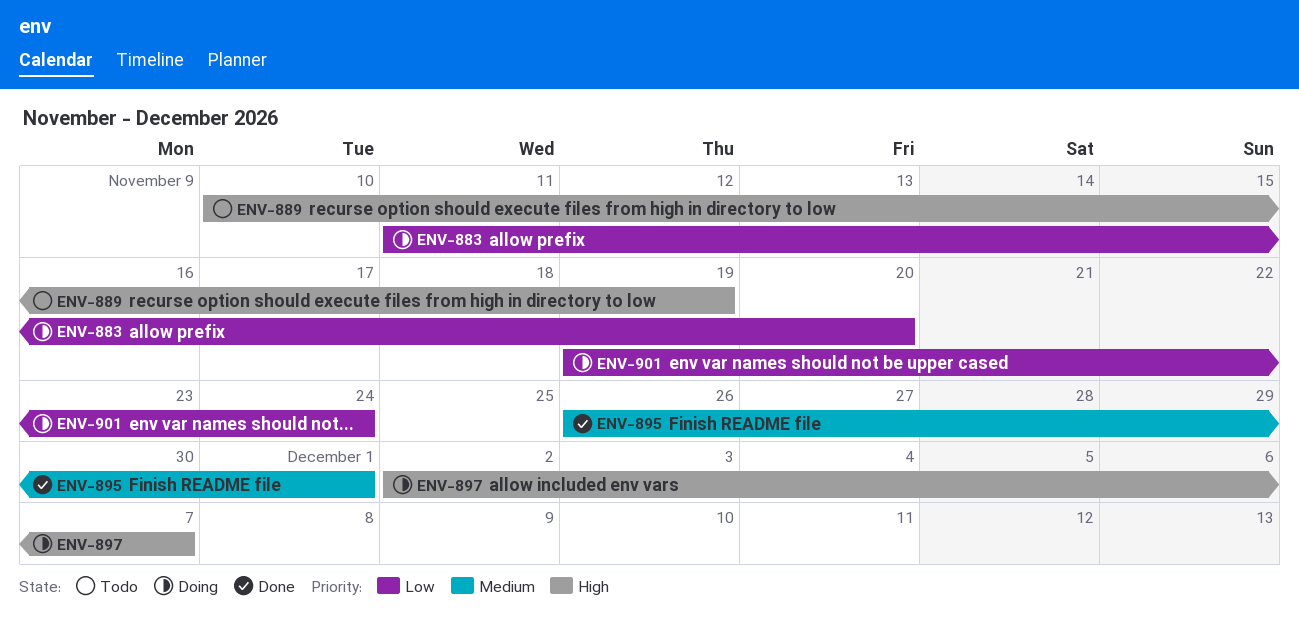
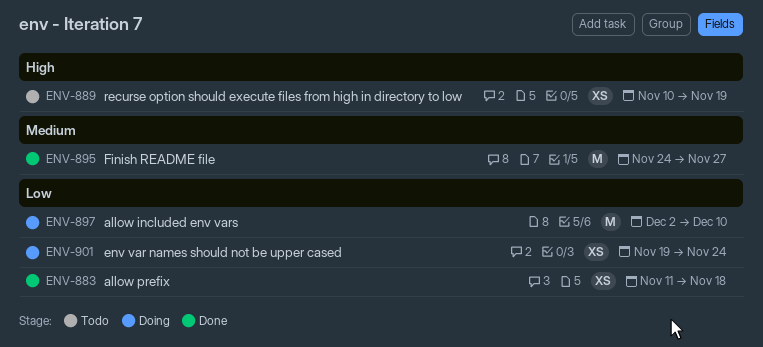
ENV-883, status: Doing -> Done
ENV-883, due: Nov 20 -> Nov 18
ENV-895, start: Nov 26 -> Nov 24
ENV-895, due: Dec 1 -> Nov 27
ENV-897, priority: High -> Low
ENV-897, due: Dec 7 -> Dec 10

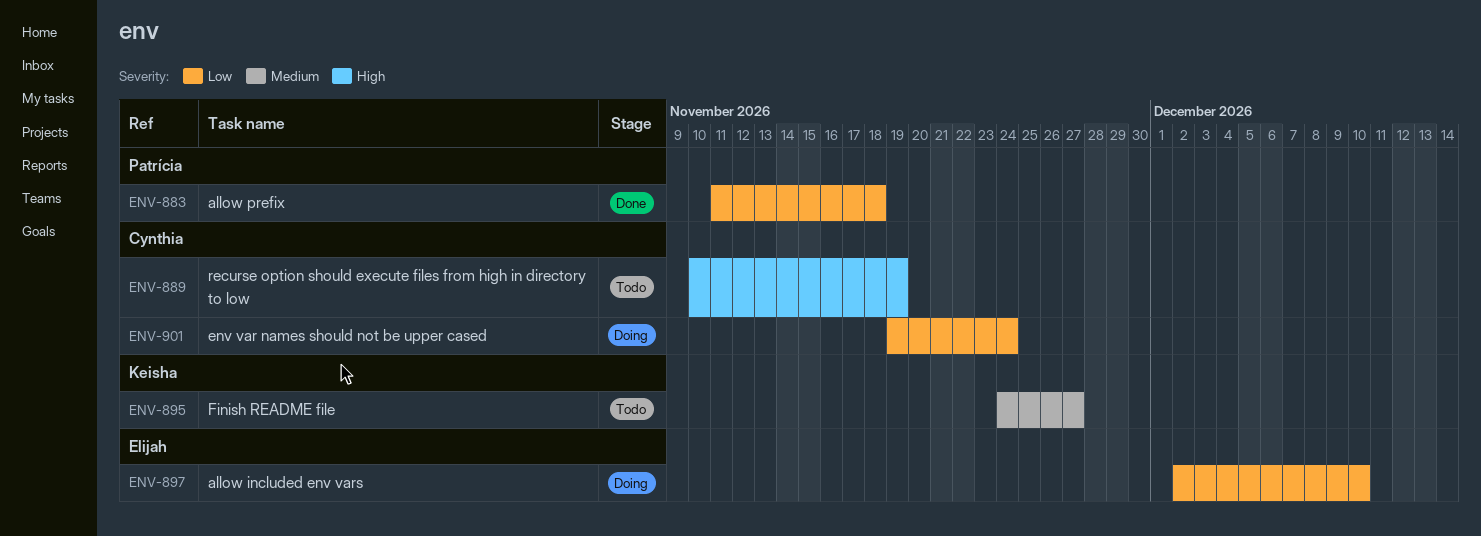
ENV-895, status: Done -> Todo

